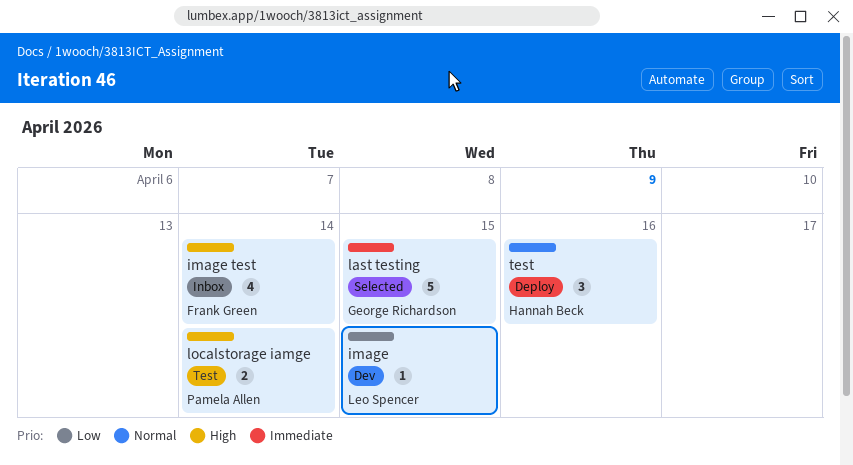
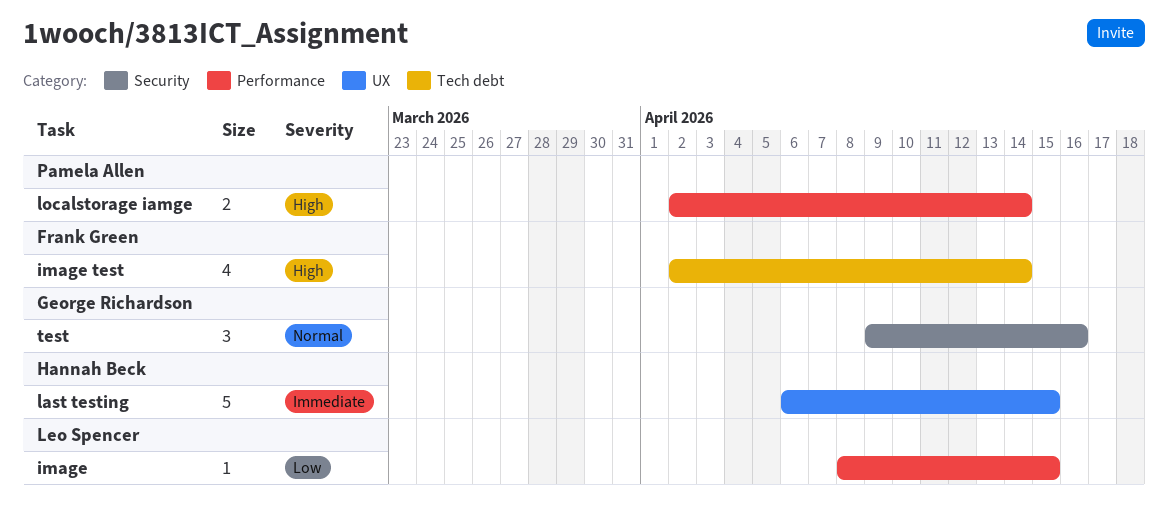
last testing, owner: George Richardson -> Hannah Beck
test, owner: Hannah Beck -> George Richardson

